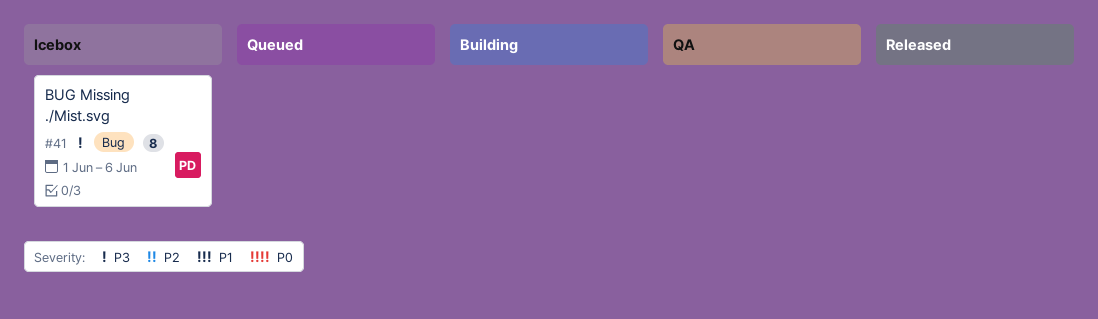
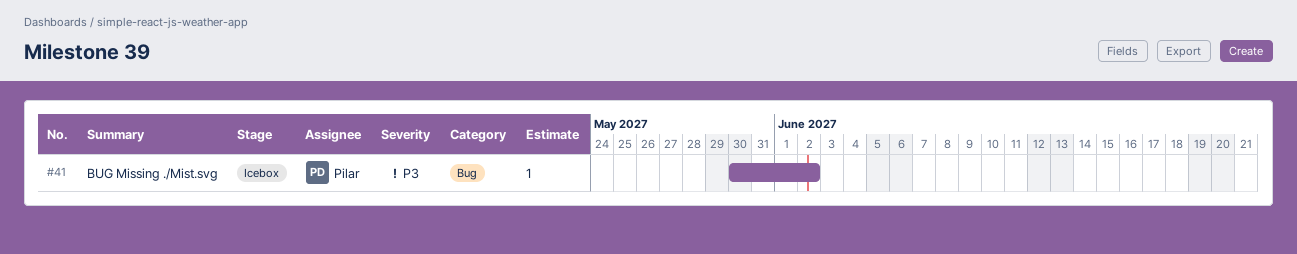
#41, estimate: 8 -> 1
#41, start: Jun 1 -> May 30
#41, due: Jun 6 -> Jun 2

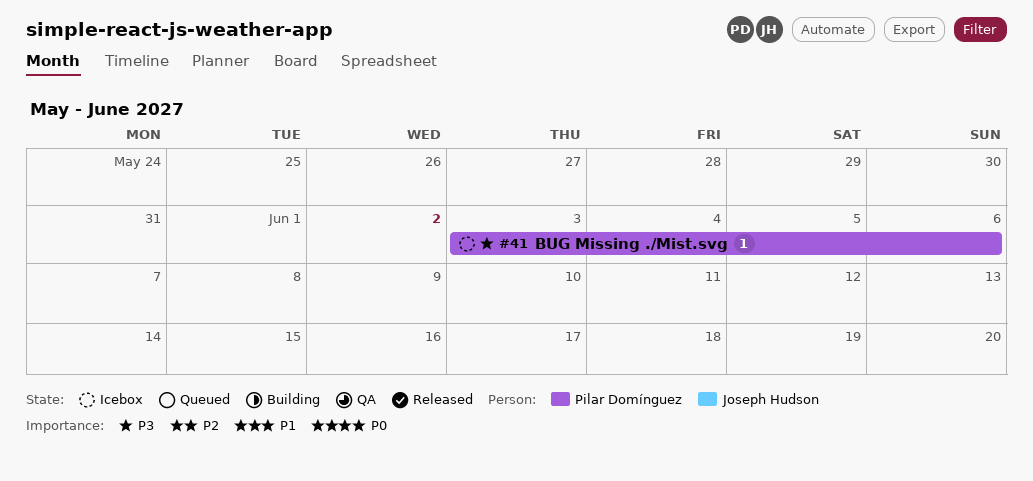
#41, start: May 30 -> Jun 3
#41, due: Jun 2 -> Jun 6

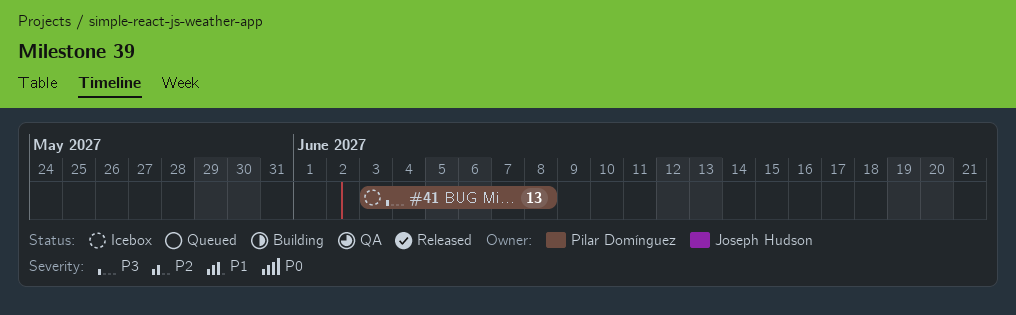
#41, estimate: 1 -> 13
#41, due: Jun 6 -> Jun 8

